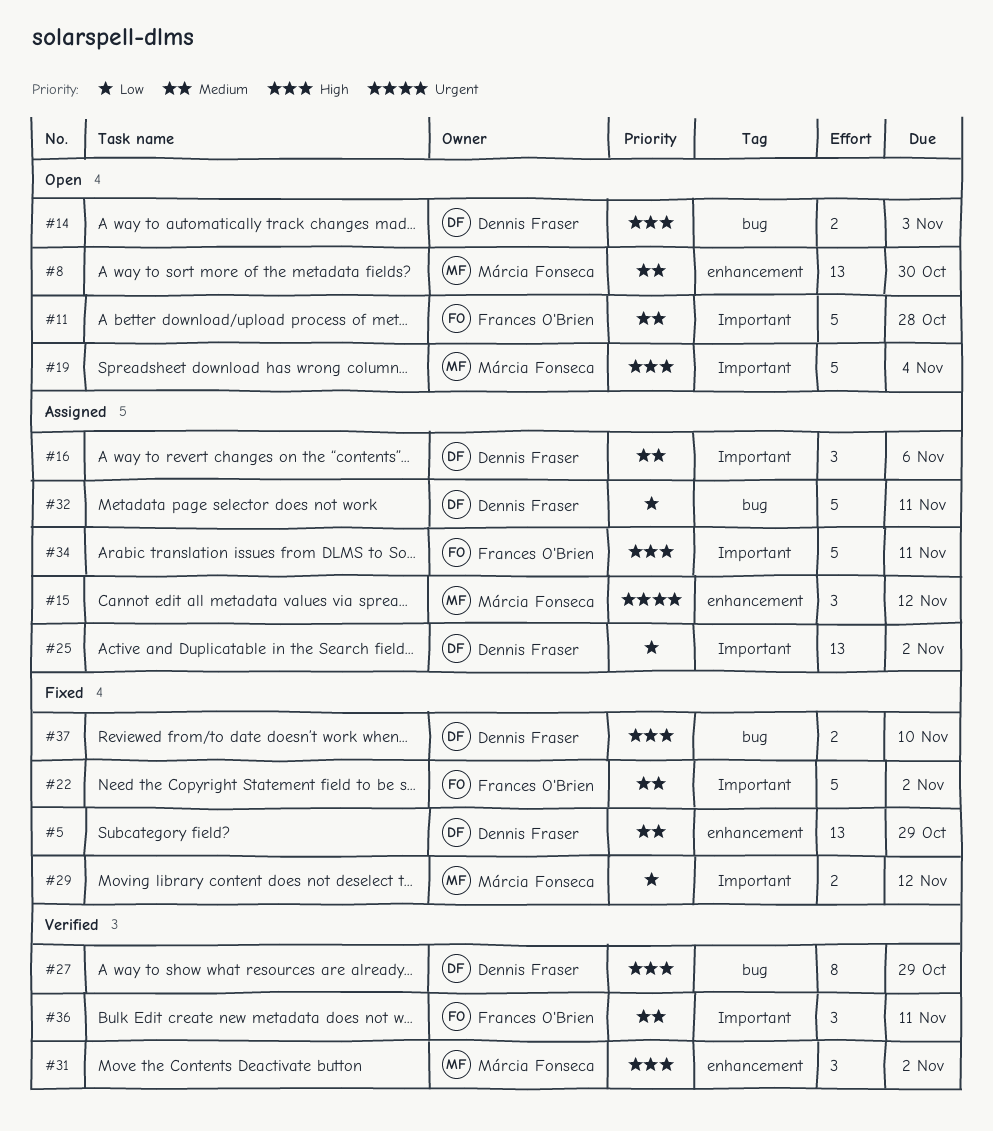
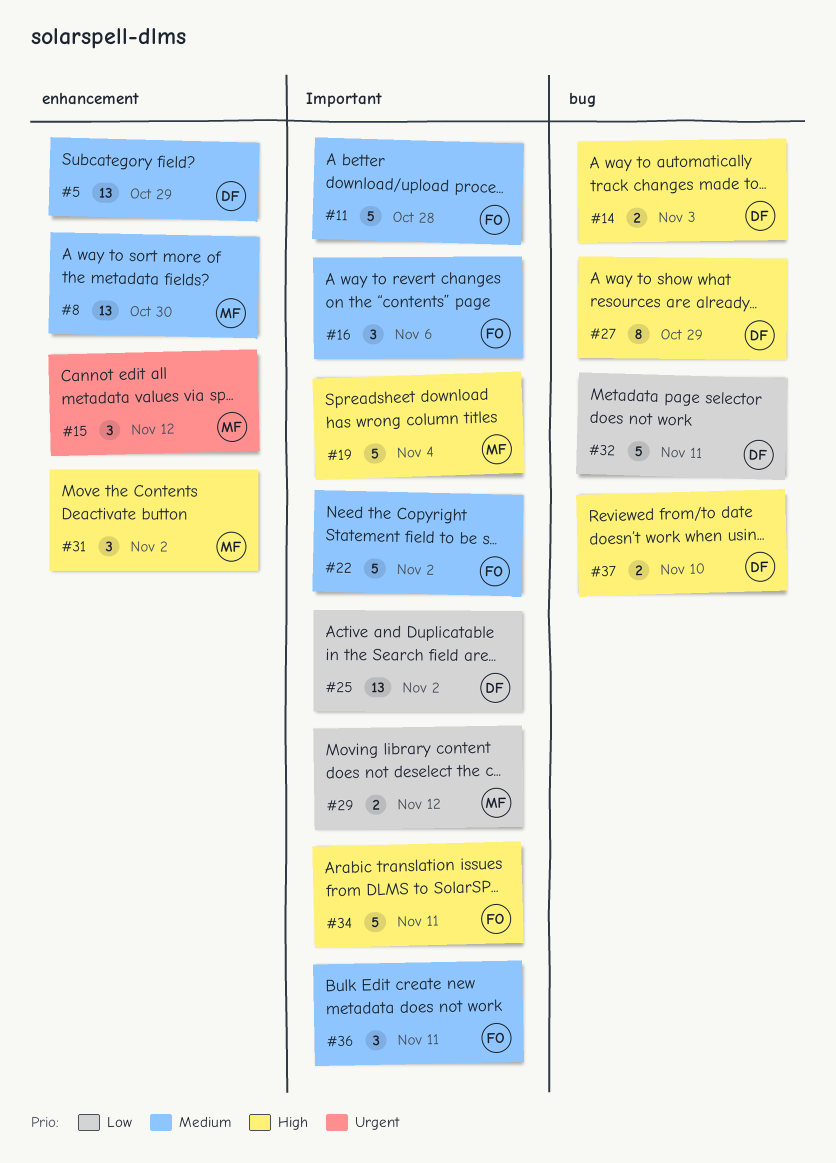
#16, owner: Dennis Fraser -> Frances O'Brien

